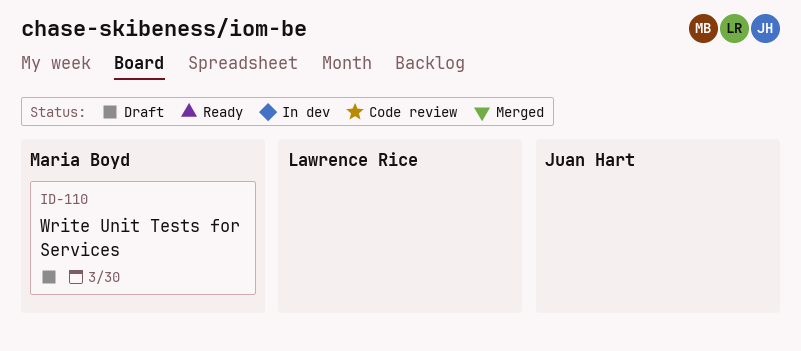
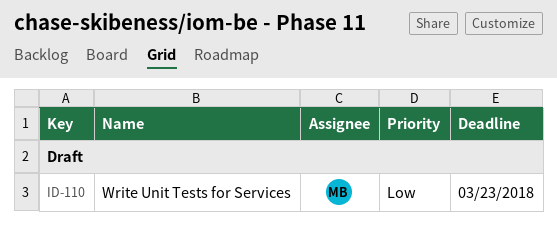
ID-110, due: Mar 30 -> Mar 23

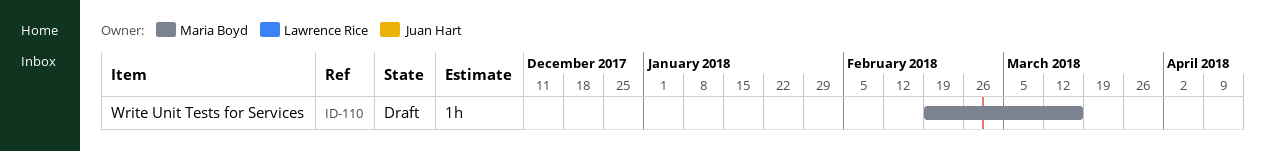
ID-110, due: Mar 23 -> Mar 16

